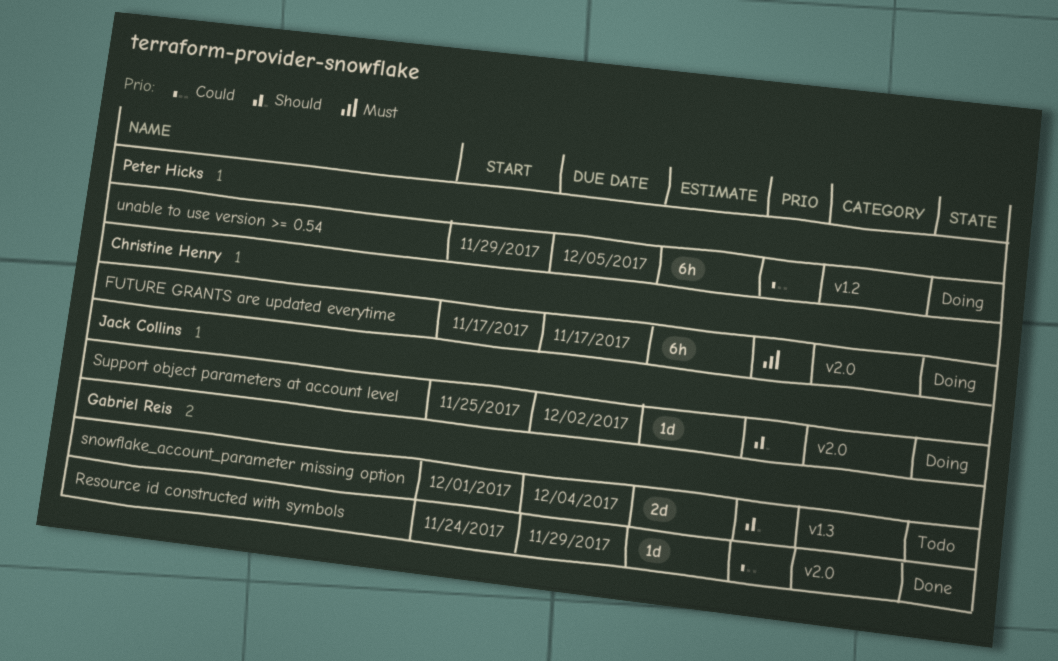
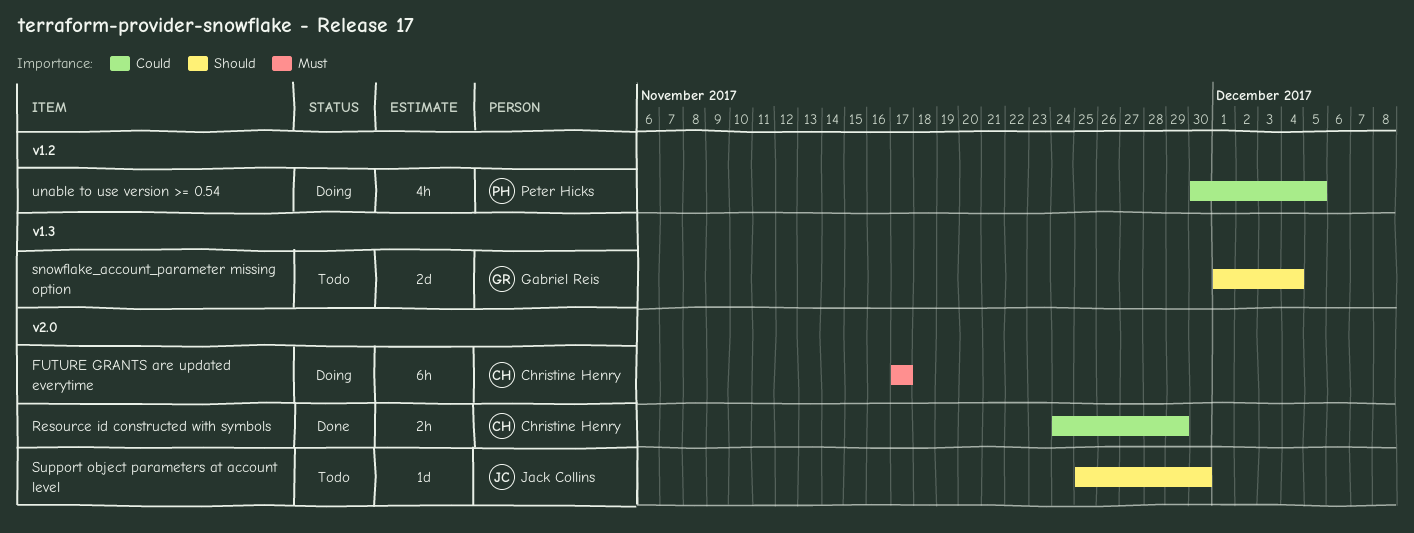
Resource id constructed with symbols, owner: Gabriel Reis -> Christine Henry
Resource id constructed with symbols, estimate: 1d -> 2h
Support object parameters at account level, status: Doing -> Todo
Support object parameters at account level, due: Dec 2 -> Nov 30
unable to use version >= 0.54, estimate: 6h -> 4h
unable to use version >= 0.54, start: Nov 29 -> Nov 30

